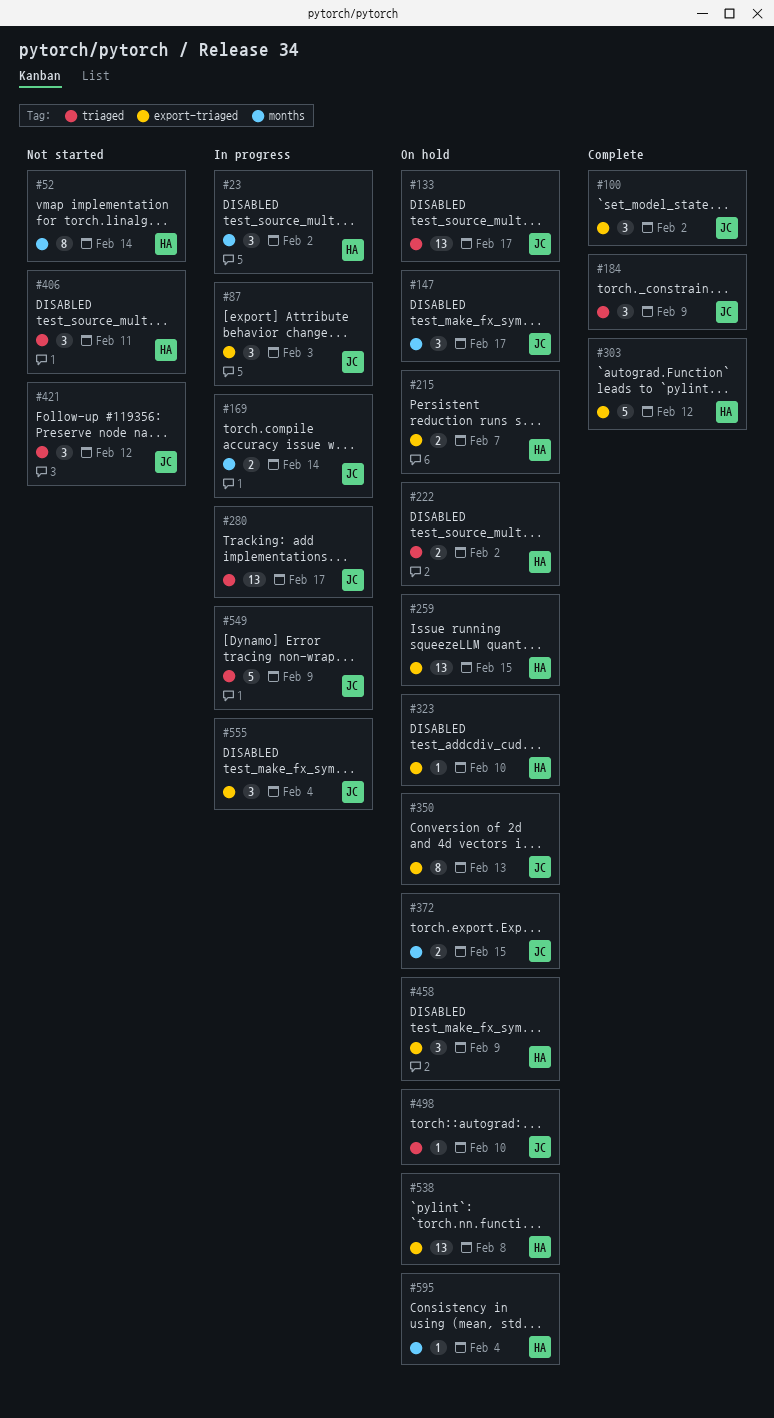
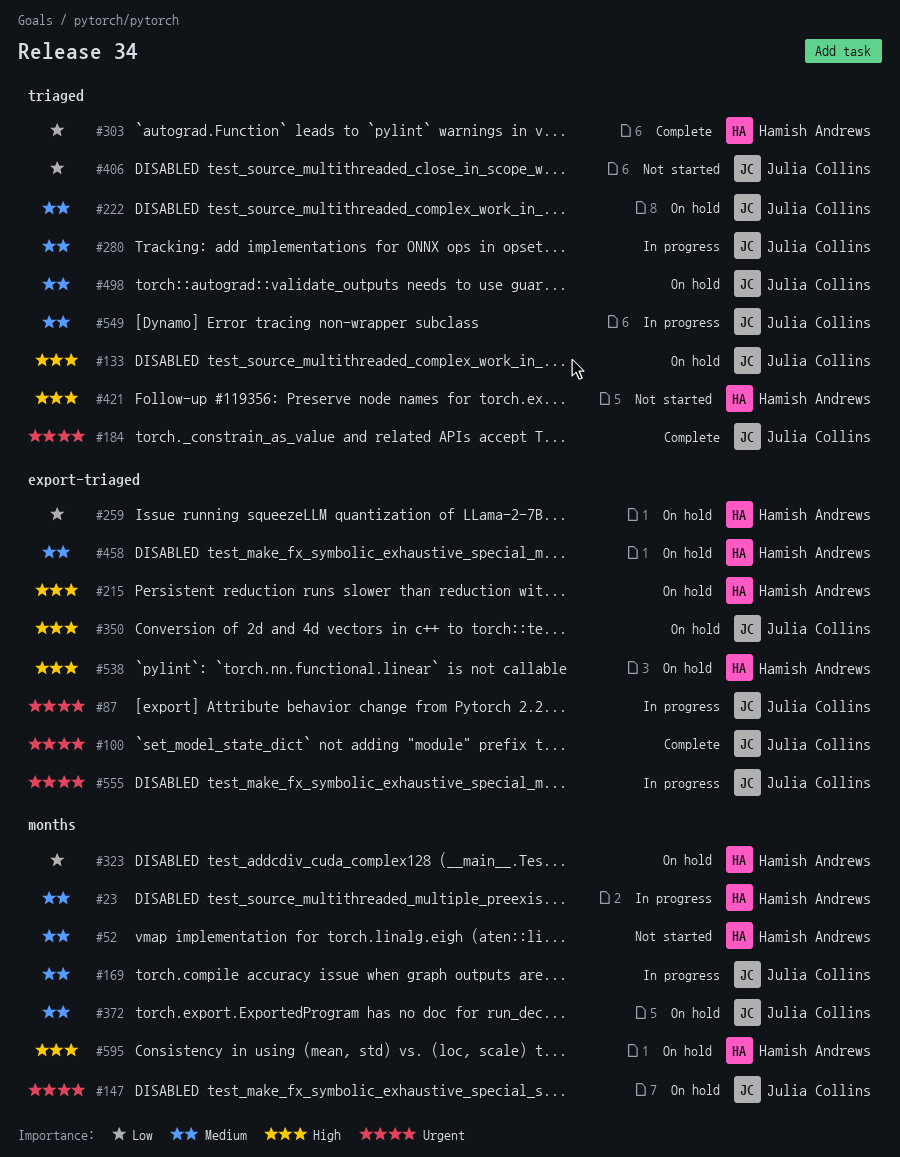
#222, owner: Hamish Andrews -> Julia Collins
#303, label: export-triaged -> triaged
#323, label: export-triaged -> months
#406, owner: Hamish Andrews -> Julia Collins
#421, owner: Julia Collins -> Hamish Andrews

